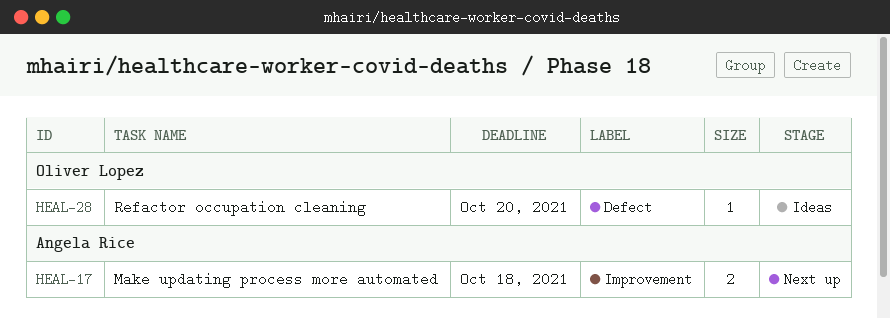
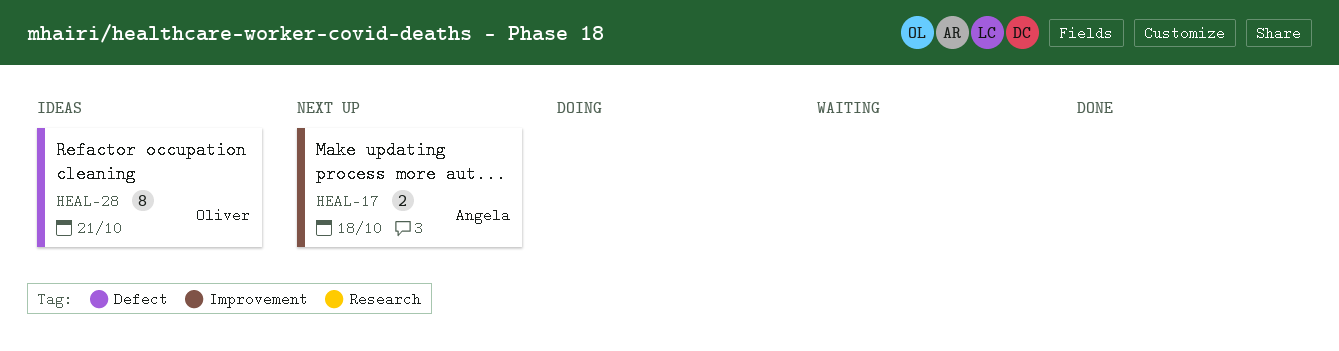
HEAL-28, estimate: 1 -> 8
HEAL-28, due: Oct 20 -> Oct 21

